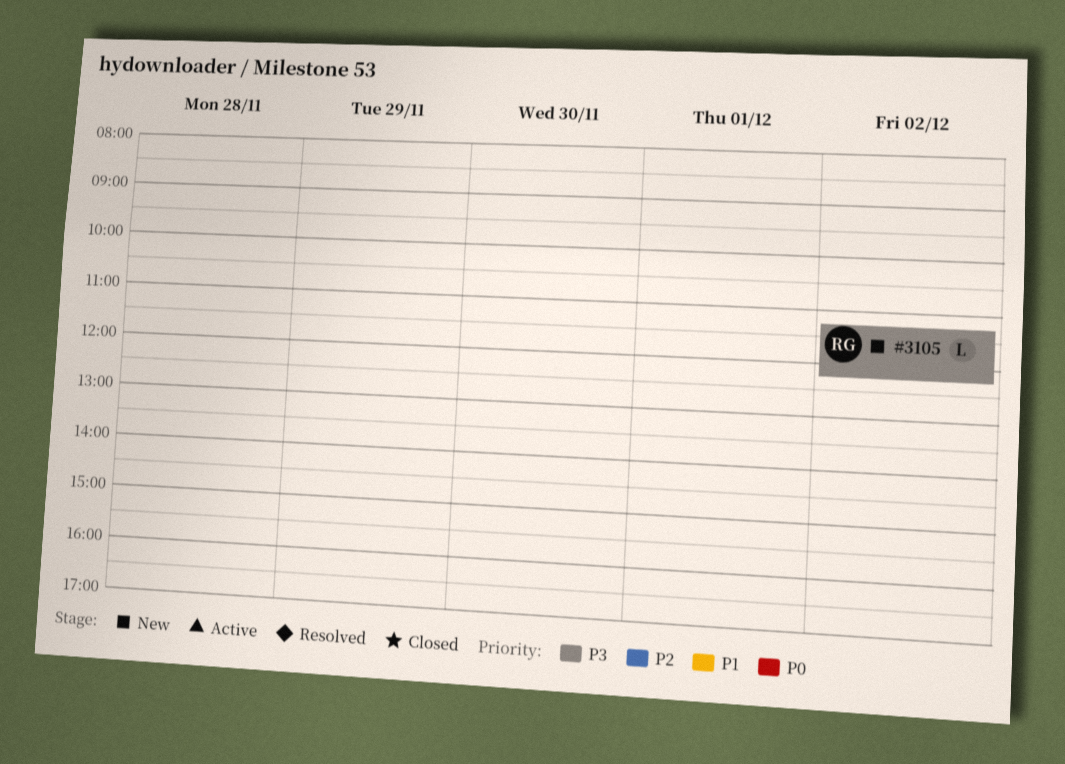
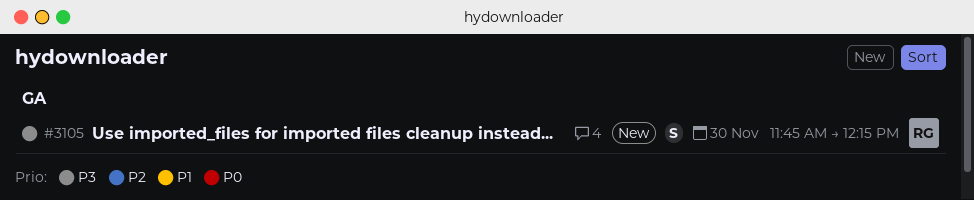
#3105, estimate: L -> S
#3105, day: Dec 2 -> Nov 30
#3105, begins: 11:15 -> 11:45

